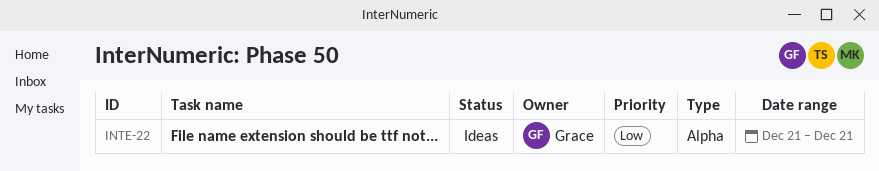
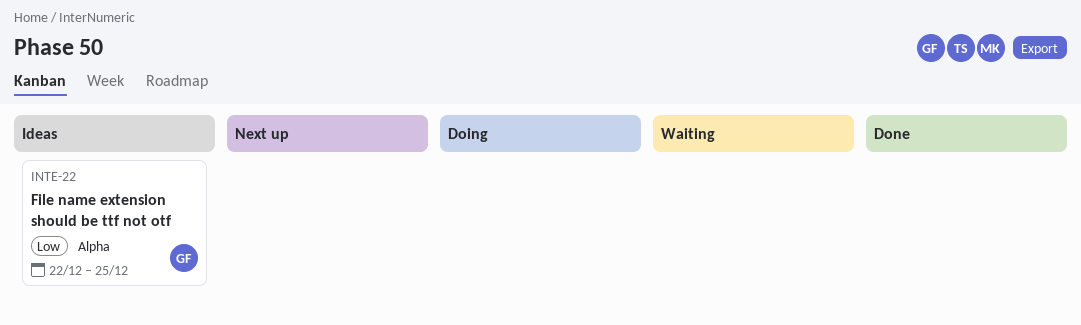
INTE-22, start: Dec 21 -> Dec 22
INTE-22, due: Dec 21 -> Dec 25

